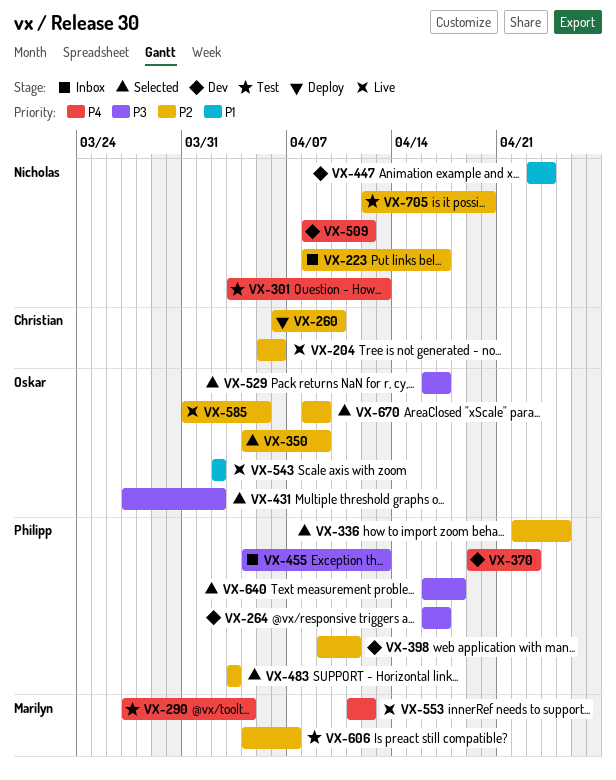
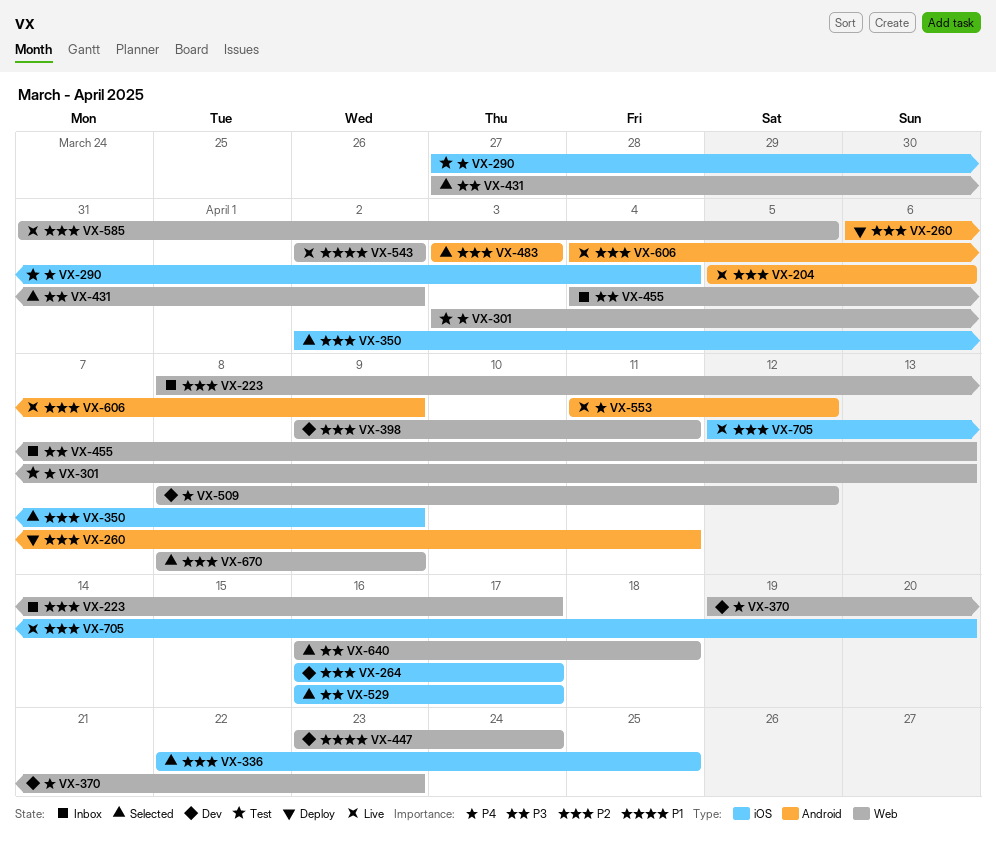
VX-260, due: Apr 10 -> Apr 11
VX-264, priority: P3 -> P2
VX-350, start: Apr 4 -> Apr 2
VX-606, status: Test -> Live
VX-606, due: Apr 7 -> Apr 9
VX-705, status: Test -> Live

